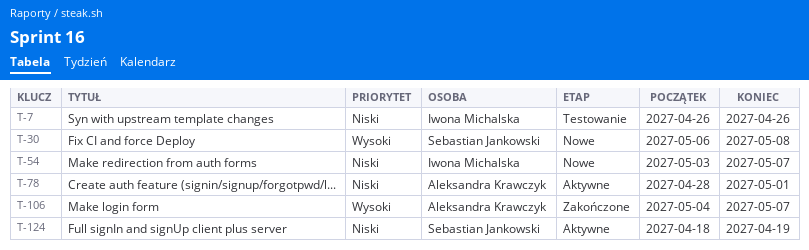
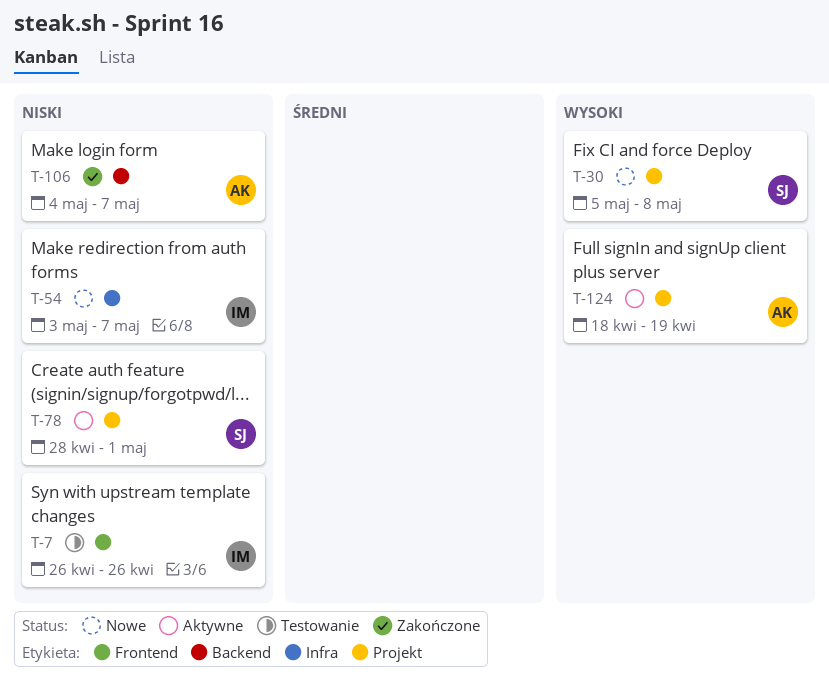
T-30, start: May 6 -> May 5
T-78, owner: Aleksandra Krawczyk -> Sebastian Jankowski
T-106, priority: Wysoki -> Niski
T-124, owner: Sebastian Jankowski -> Aleksandra Krawczyk
T-124, priority: Niski -> Wysoki

